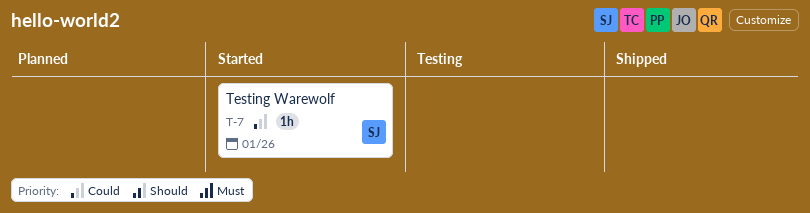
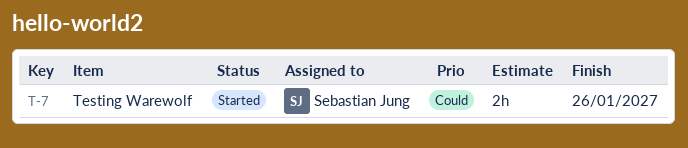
T-7, estimate: 1h -> 2h

